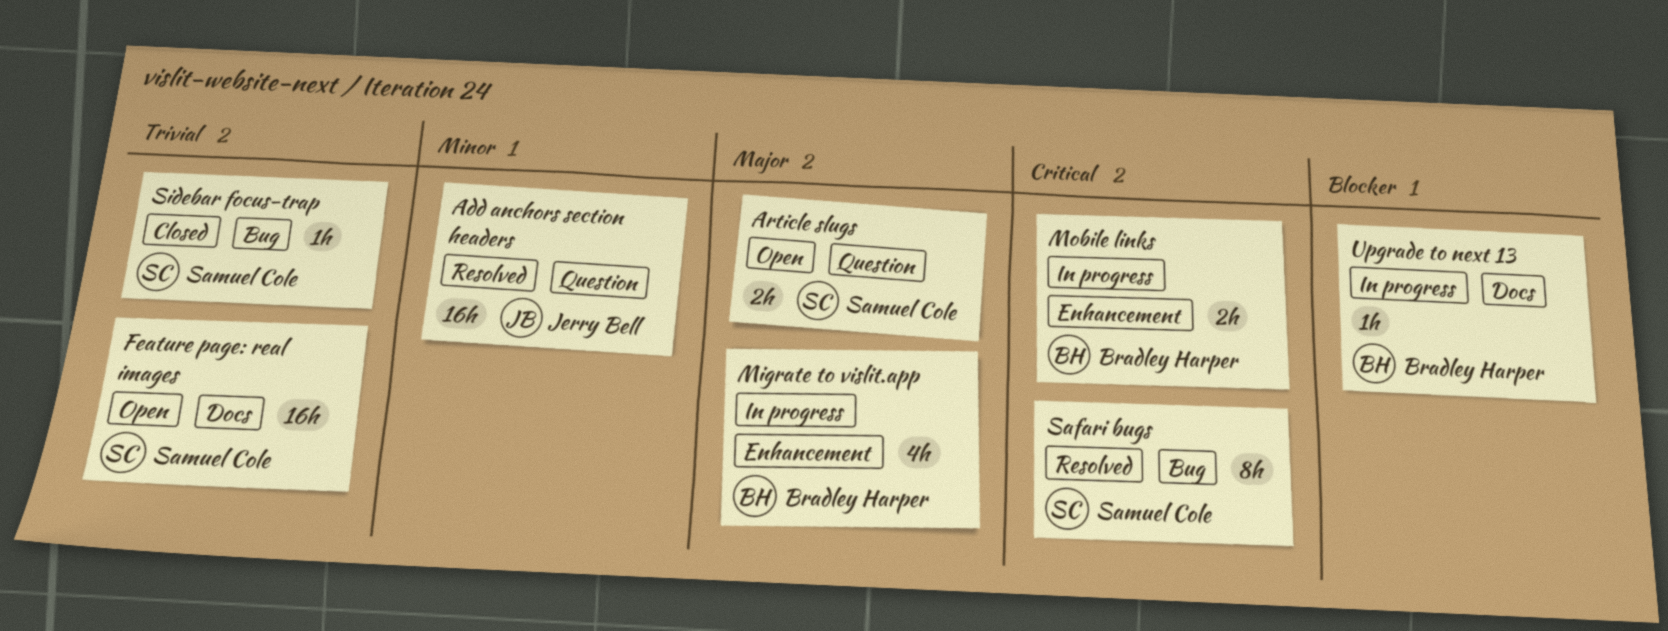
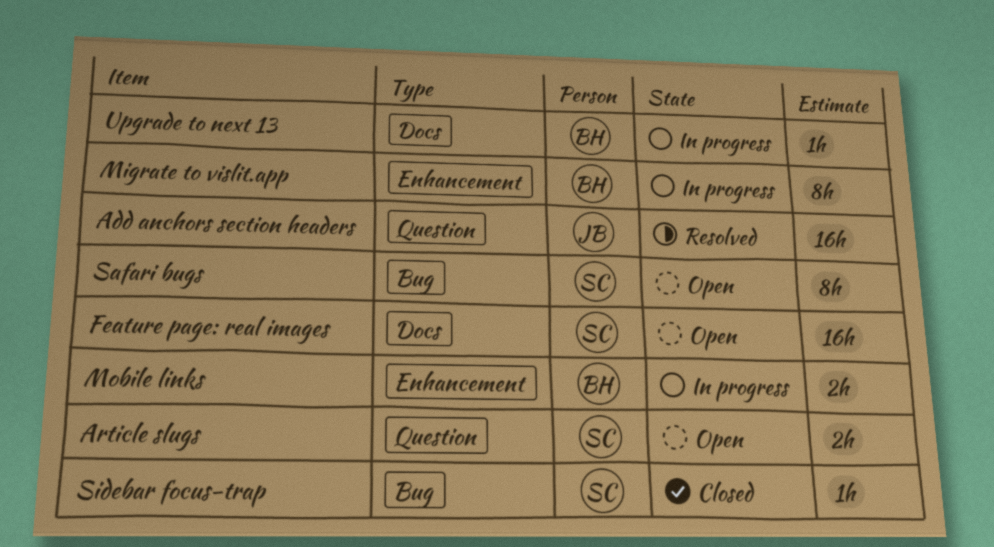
Migrate to vislit.app, estimate: 4h -> 8h
Safari bugs, status: Resolved -> Open

